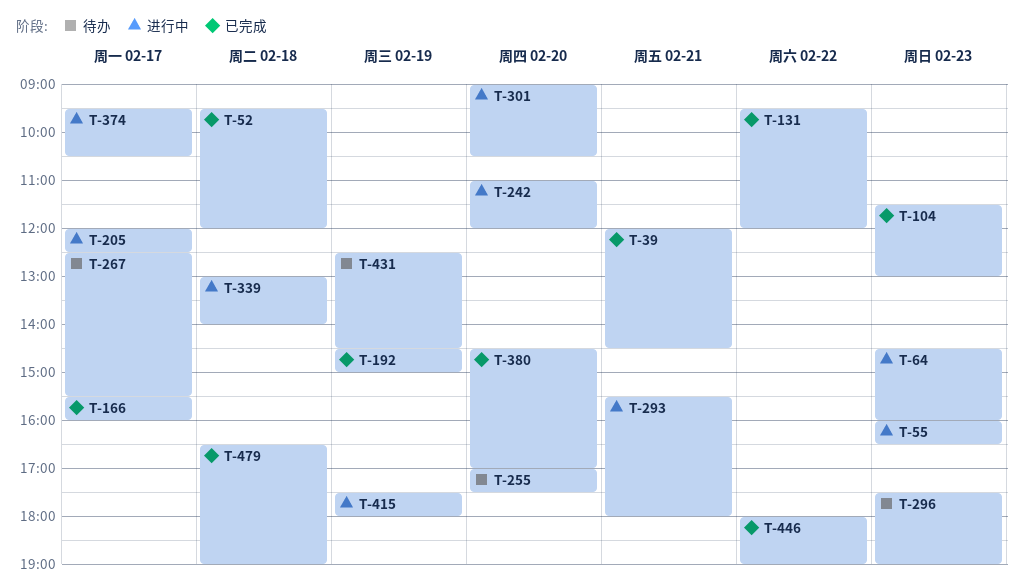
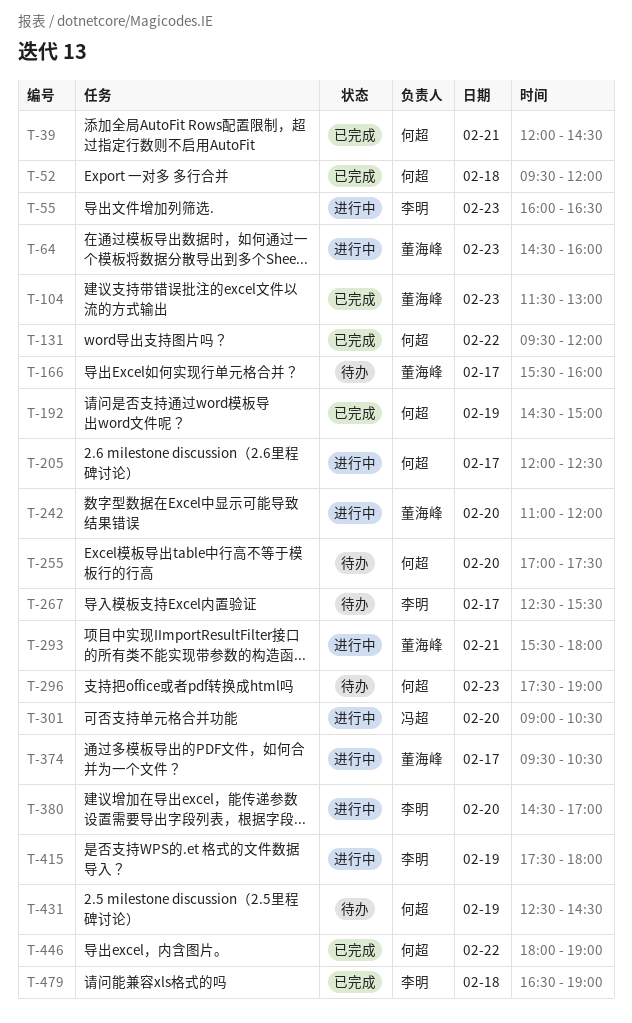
T-166, status: 已完成 -> 待办
T-339: present -> none
T-380, status: 已完成 -> 进行中

